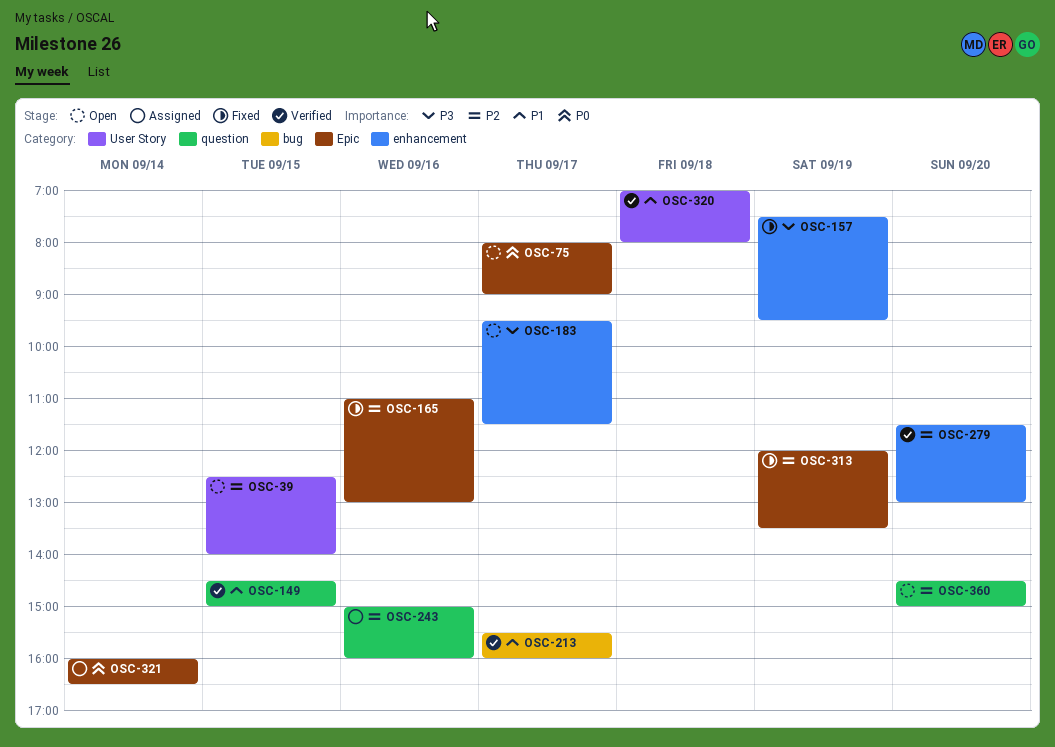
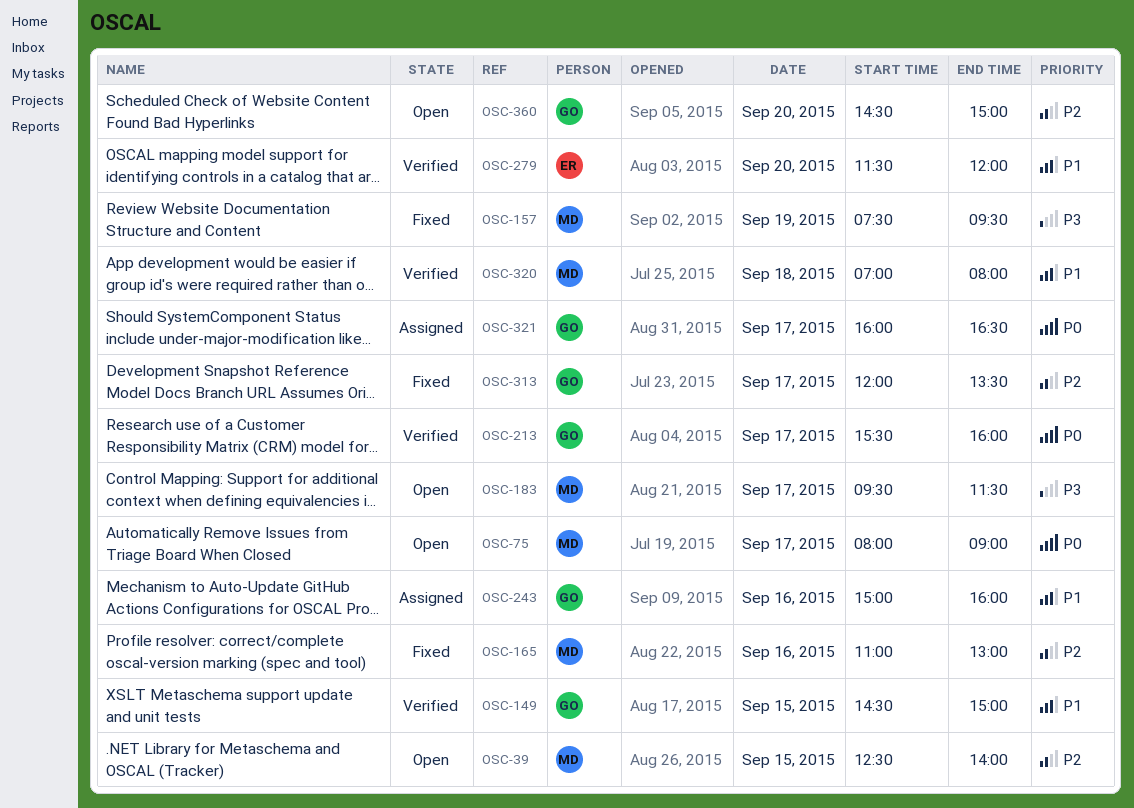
OSC-213, priority: P1 -> P0
OSC-243, priority: P2 -> P1
OSC-279, priority: P2 -> P1
OSC-279, ends: 13:00 -> 12:00
OSC-313, day: Sep 19 -> Sep 17
OSC-321, day: Sep 14 -> Sep 17

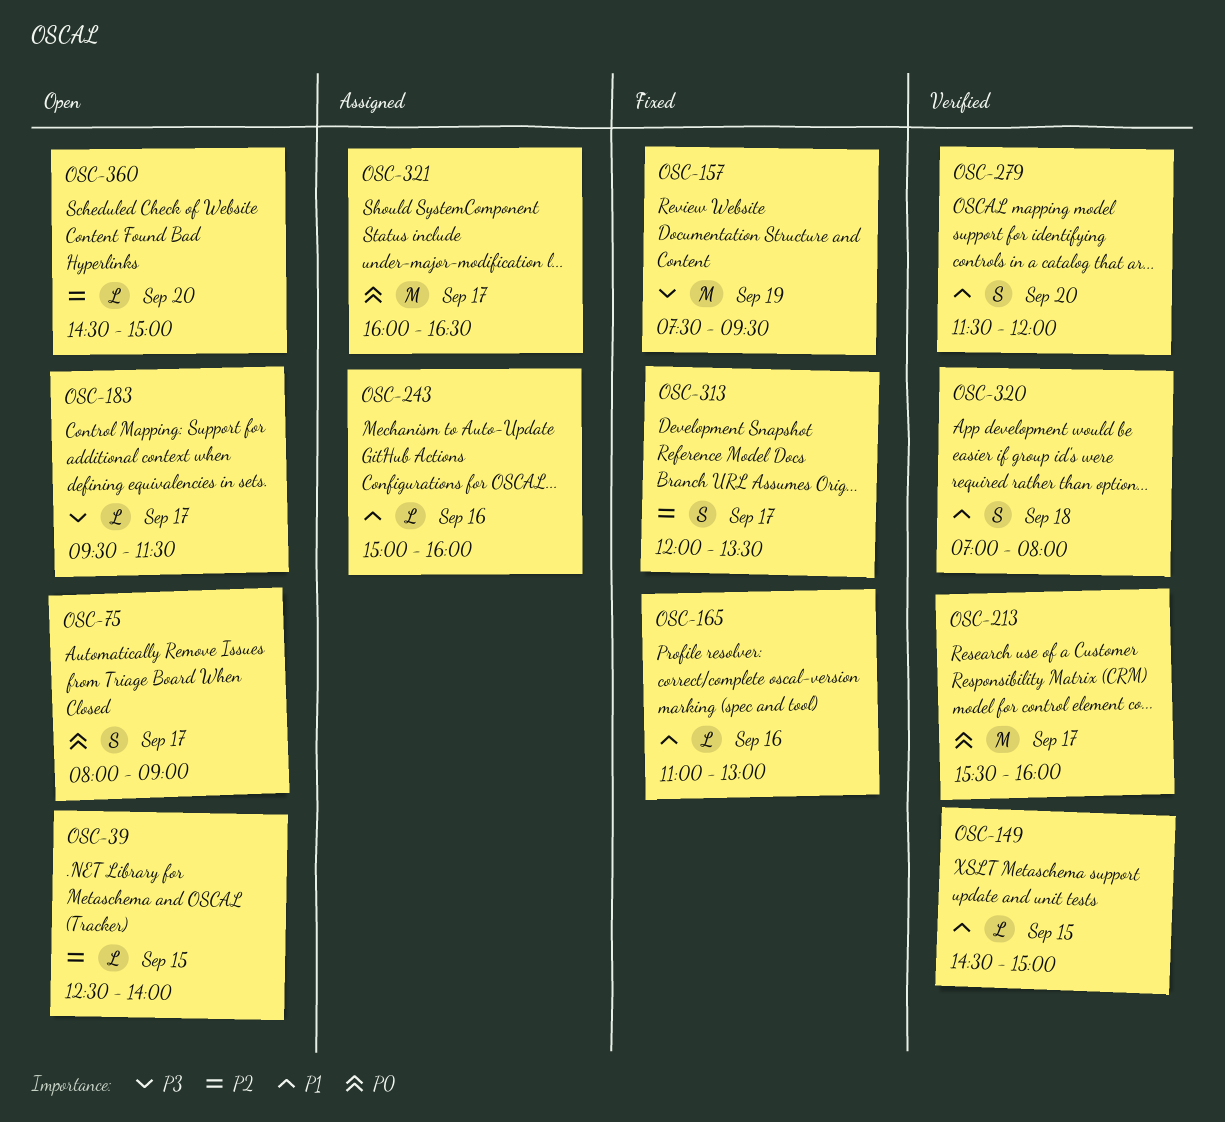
OSC-165, priority: P2 -> P1

